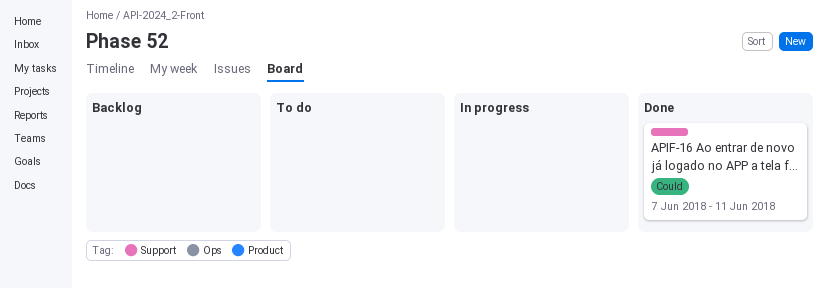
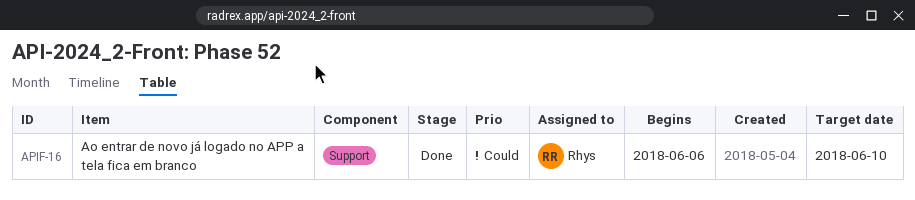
APIF-16, start: Jun 7 -> Jun 6
APIF-16, due: Jun 11 -> Jun 10

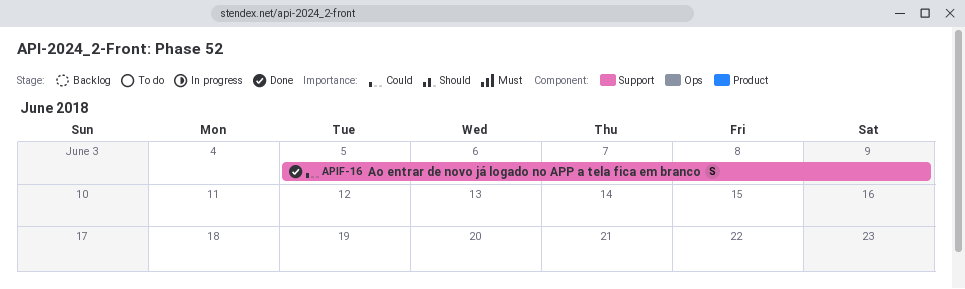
APIF-16, start: Jun 6 -> Jun 5
APIF-16, due: Jun 10 -> Jun 9

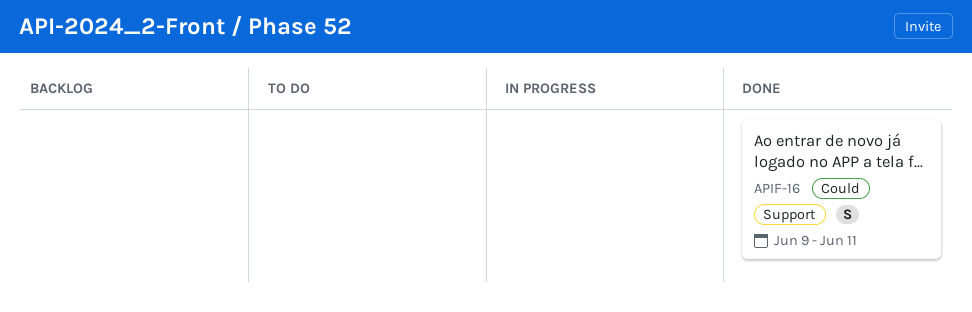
APIF-16, start: Jun 5 -> Jun 9
APIF-16, due: Jun 9 -> Jun 11

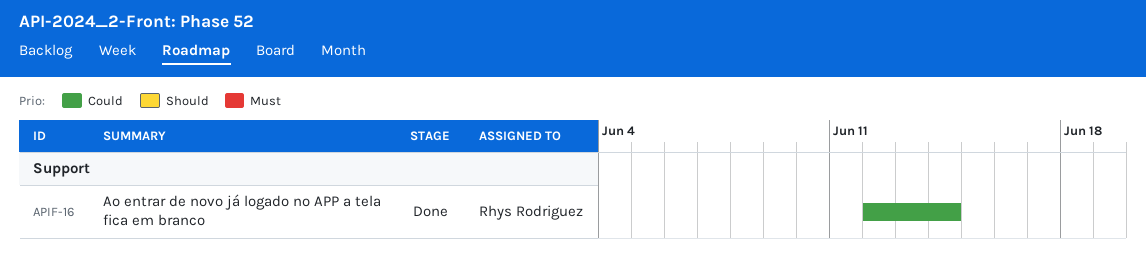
APIF-16, start: Jun 9 -> Jun 12
APIF-16, due: Jun 11 -> Jun 14

